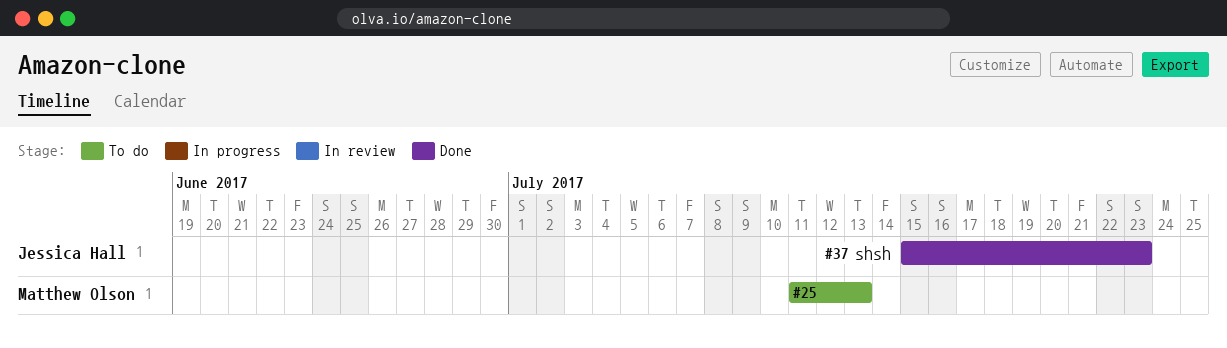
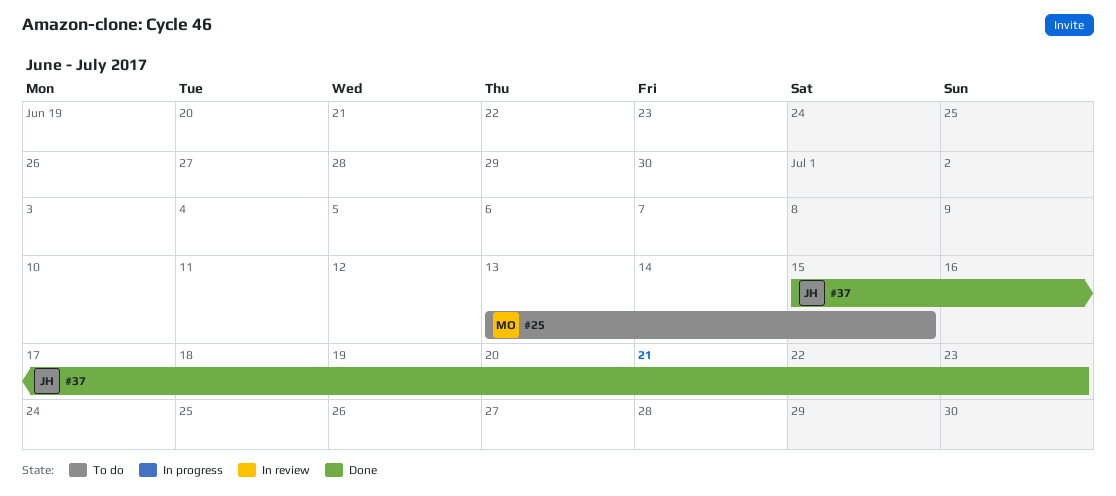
#25, start: Jul 11 -> Jul 13
#25, due: Jul 13 -> Jul 15

